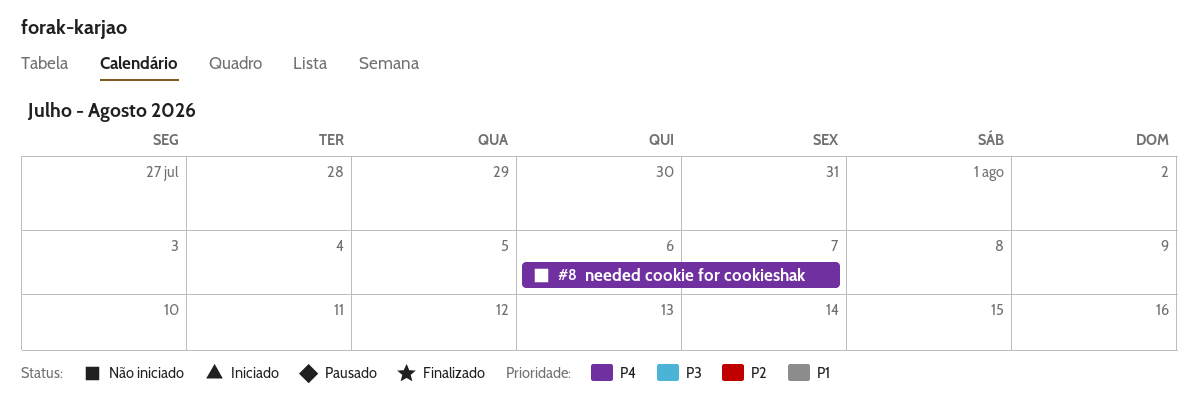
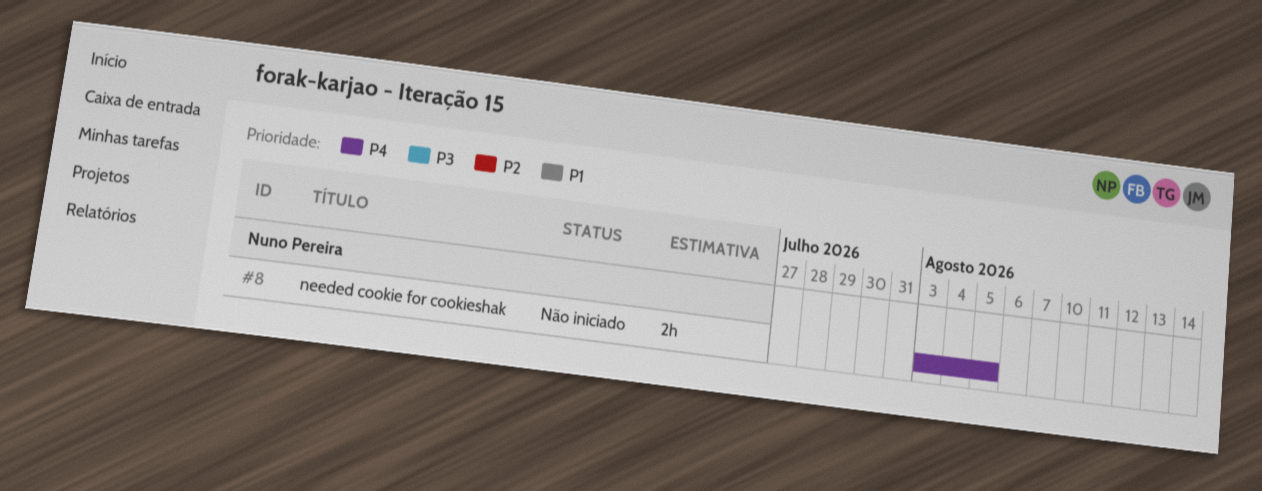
#8, start: Aug 6 -> Aug 3
#8, due: Aug 7 -> Aug 5

